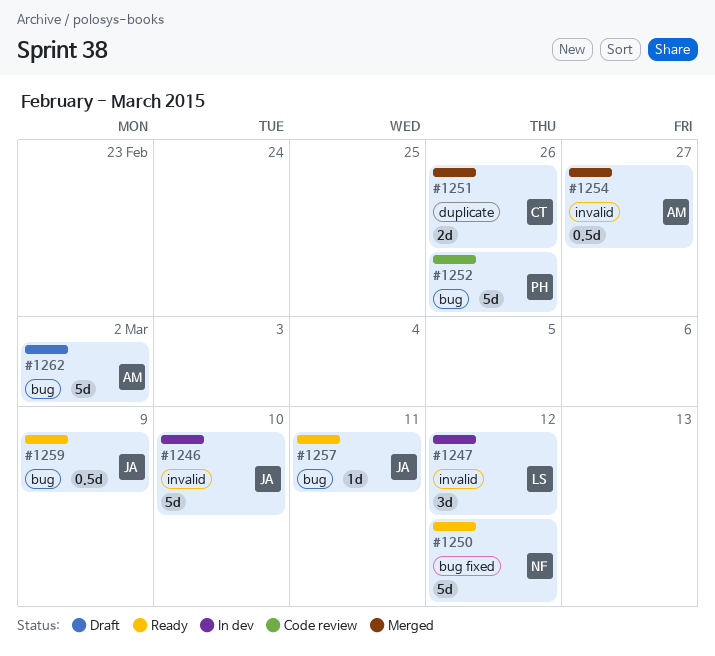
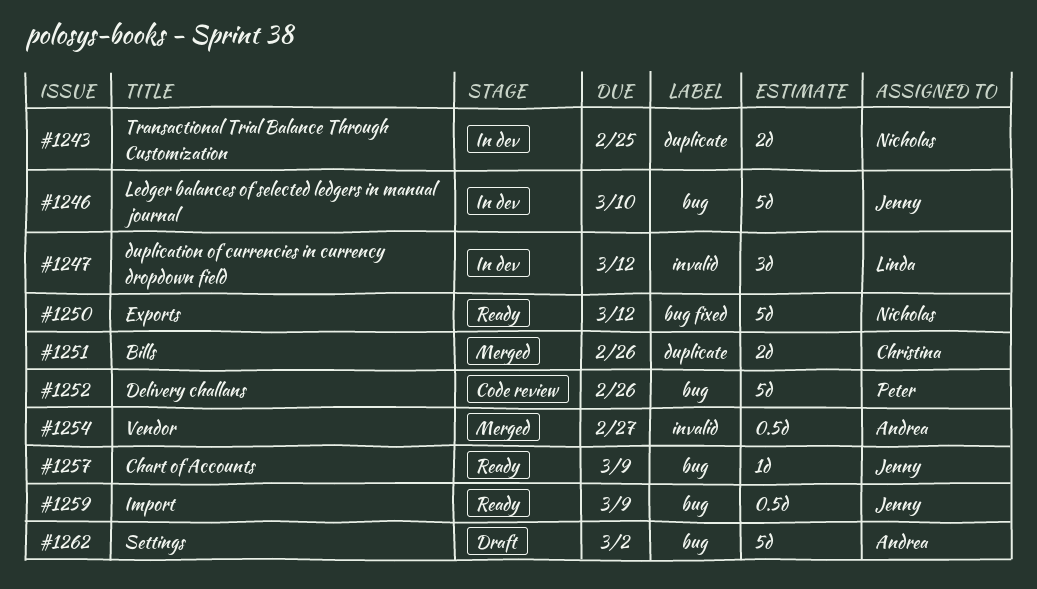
#1243: none -> present
#1246, label: invalid -> bug
#1257, due: Mar 11 -> Mar 9

